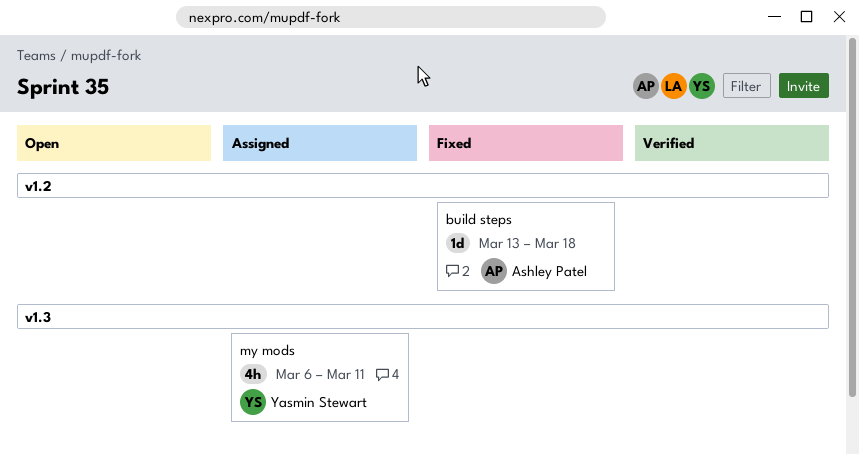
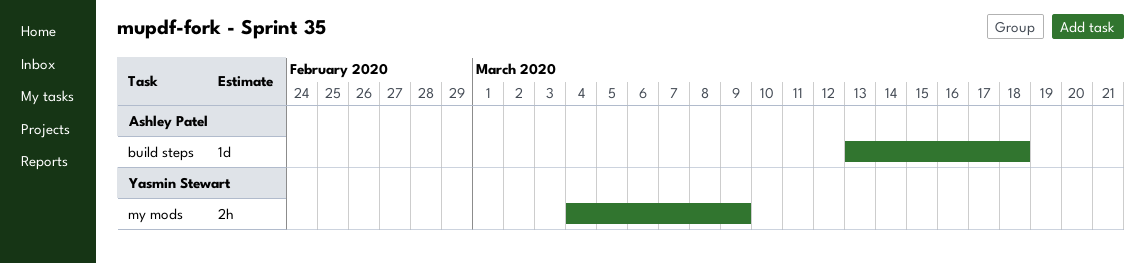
my mods, estimate: 4h -> 2h
my mods, start: Mar 6 -> Mar 4
my mods, due: Mar 11 -> Mar 9

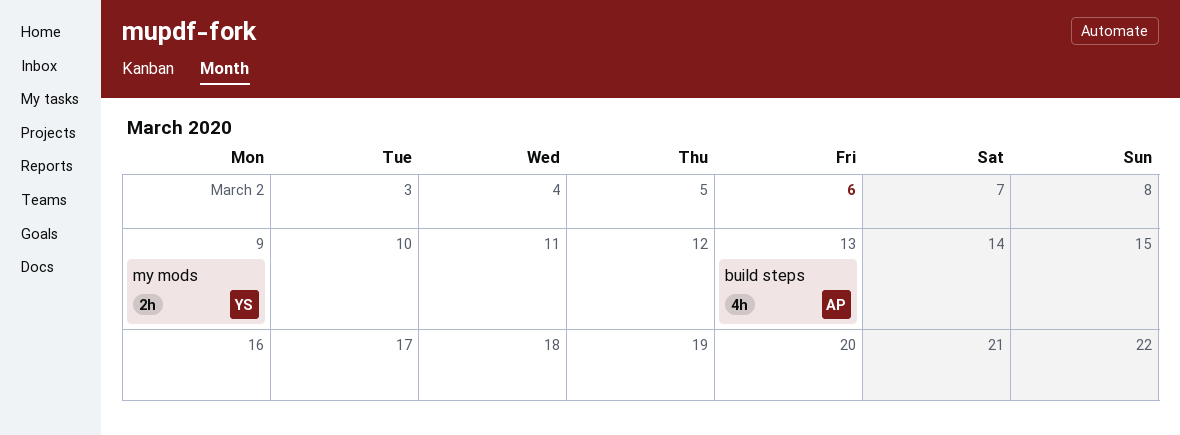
build steps, estimate: 1d -> 4h
build steps, due: Mar 18 -> Mar 13

